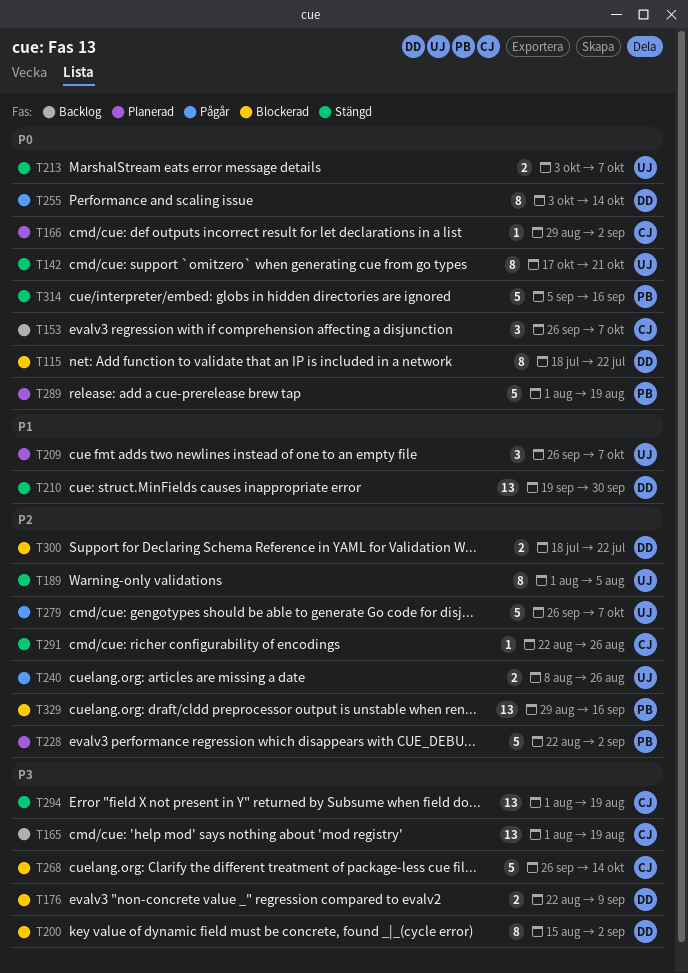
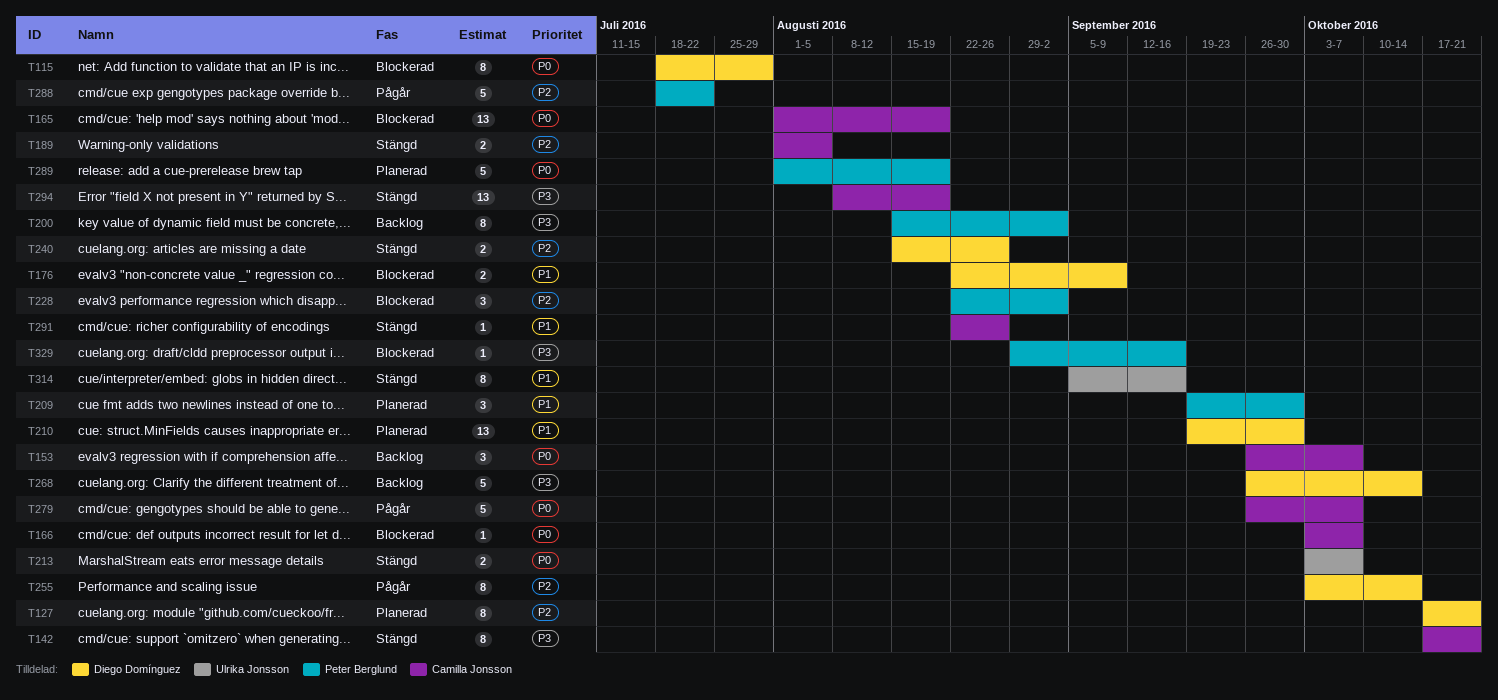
T115, due: Jul 22 -> Jul 29
T127: none -> present
T142, owner: Ulrika Jonsson -> Camilla Jonsson
T142, priority: P0 -> P3
T165, status: Backlog -> Blockerad
T165, priority: P3 -> P0
T166, status: Planerad -> Blockerad
T166, start: Aug 29 -> Oct 3
T166, due: Sep 2 -> Oct 7
T176, priority: P3 -> P1
T189, owner: Ulrika Jonsson -> Camilla Jonsson
T189, estimate: 8 -> 2
T200, status: Blockerad -> Backlog
T200, owner: Diego Domínguez -> Peter Berglund
T209, owner: Ulrika Jonsson -> Peter Berglund
T209, start: Sep 26 -> Sep 19
T209, due: Oct 7 -> Sep 30
T210, status: Stängd -> Planerad
T228, status: Planerad -> Blockerad
T228, estimate: 5 -> 3
T240, status: Pågår -> Stängd
T240, owner: Ulrika Jonsson -> Diego Domínguez
T240, start: Aug 8 -> Aug 15
T255, priority: P0 -> P2
T268, status: Blockerad -> Backlog
T268, owner: Camilla Jonsson -> Diego Domínguez
T279, owner: Ulrika Jonsson -> Camilla Jonsson
T279, priority: P2 -> P0
T288: none -> present
T291, priority: P2 -> P1
T294, start: Aug 1 -> Aug 8
T300: present -> none
T314, owner: Peter Berglund -> Ulrika Jonsson
T314, priority: P0 -> P1
T314, estimate: 5 -> 8
T329, priority: P2 -> P3
T329, estimate: 13 -> 1

